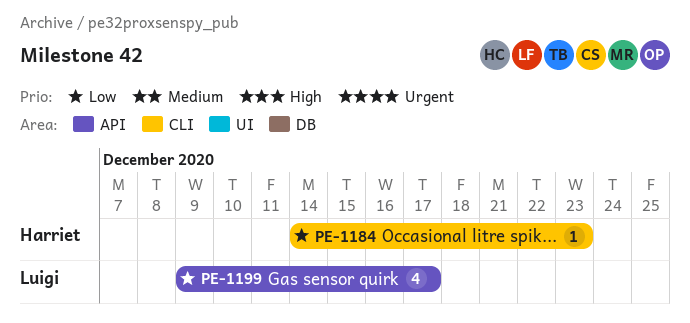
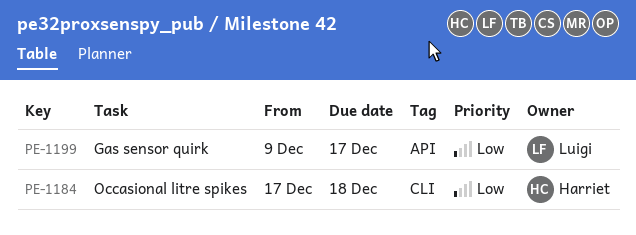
PE-1184, start: Dec 14 -> Dec 17
PE-1184, due: Dec 23 -> Dec 18

